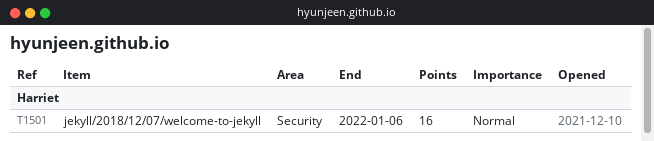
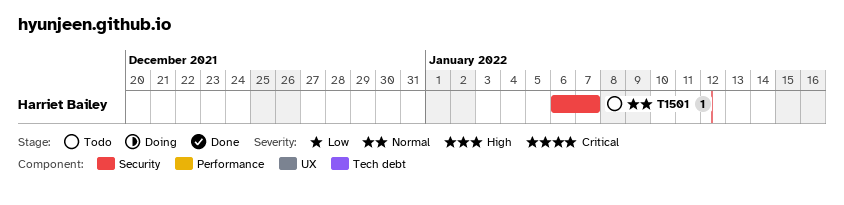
T1501, estimate: 16 -> 1
T1501, due: Jan 6 -> Jan 7

